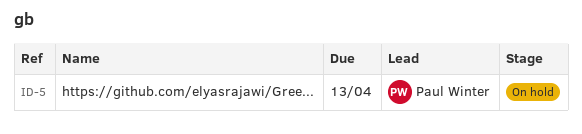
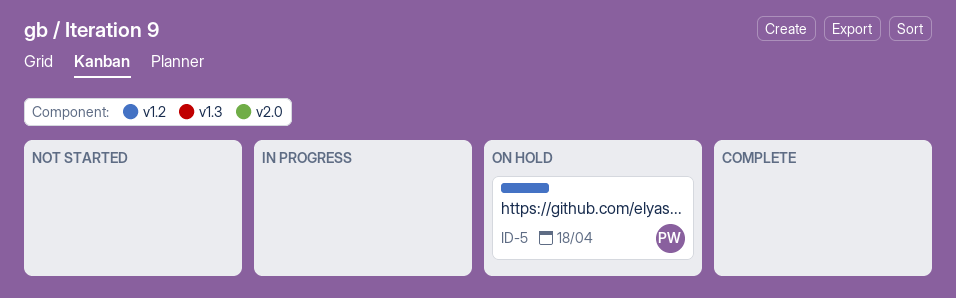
ID-5, due: Apr 13 -> Apr 18

